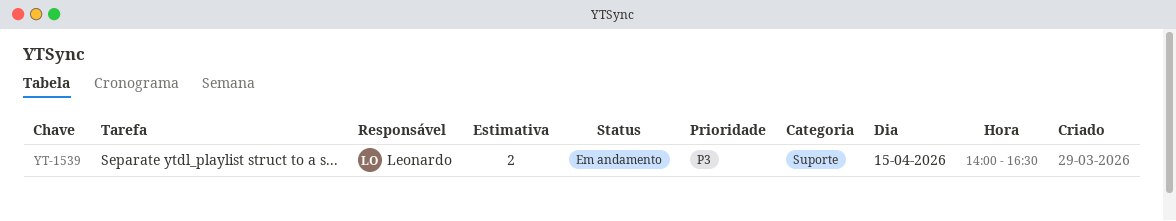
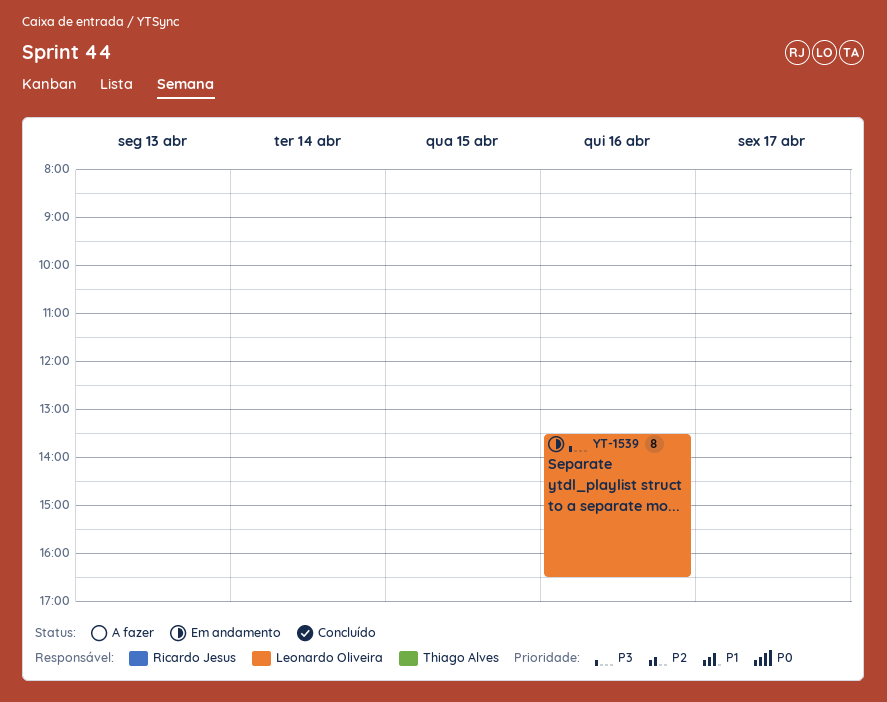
YT-1539, estimate: 2 -> 8
YT-1539, day: Apr 15 -> Apr 16
YT-1539, begins: 14:00 -> 13:30

